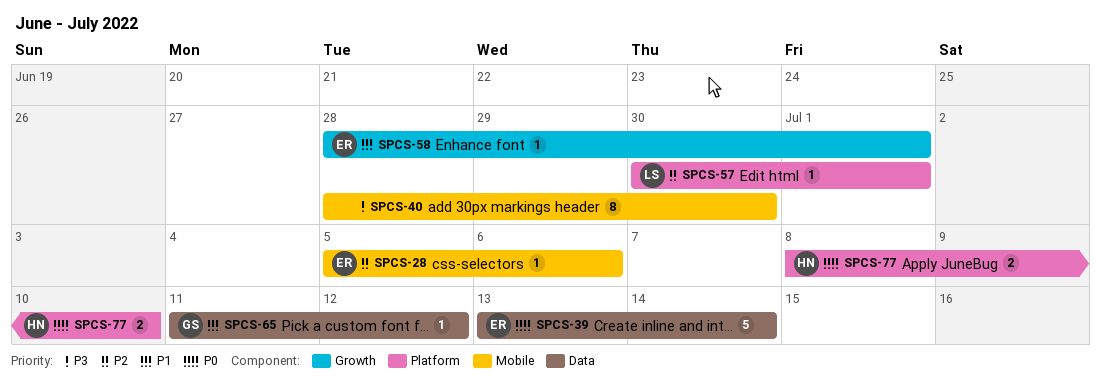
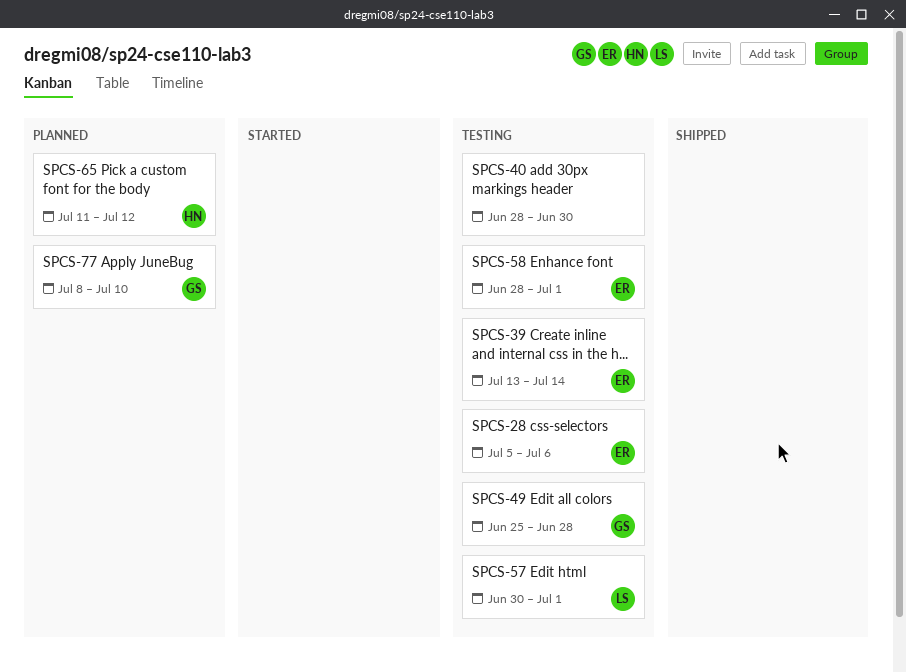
SPCS-49: none -> present
SPCS-65, owner: GS -> HN
SPCS-77, owner: HN -> GS

